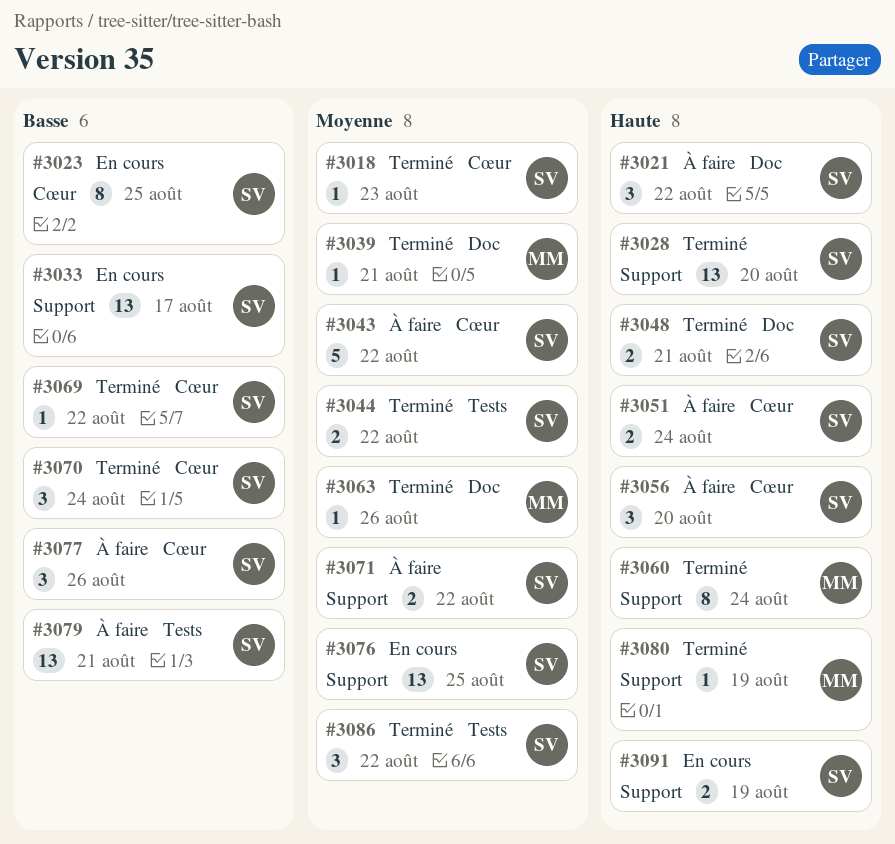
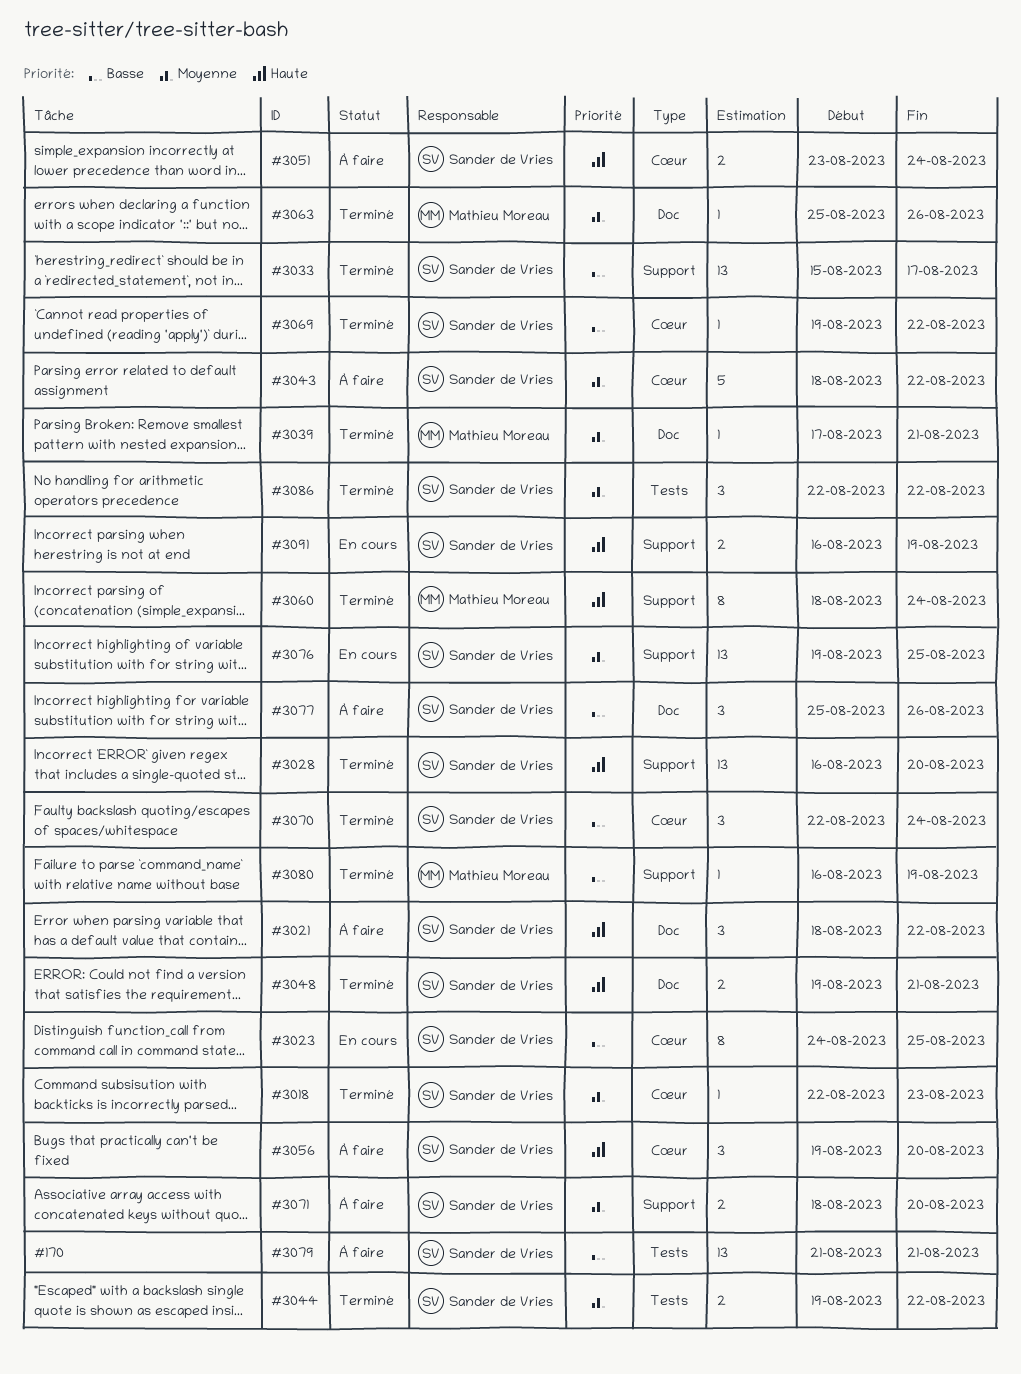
#3033, status: En cours -> Terminé
#3071, due: Aug 22 -> Aug 20
#3077, label: Cœur -> Doc
#3080, priority: Haute -> Basse

